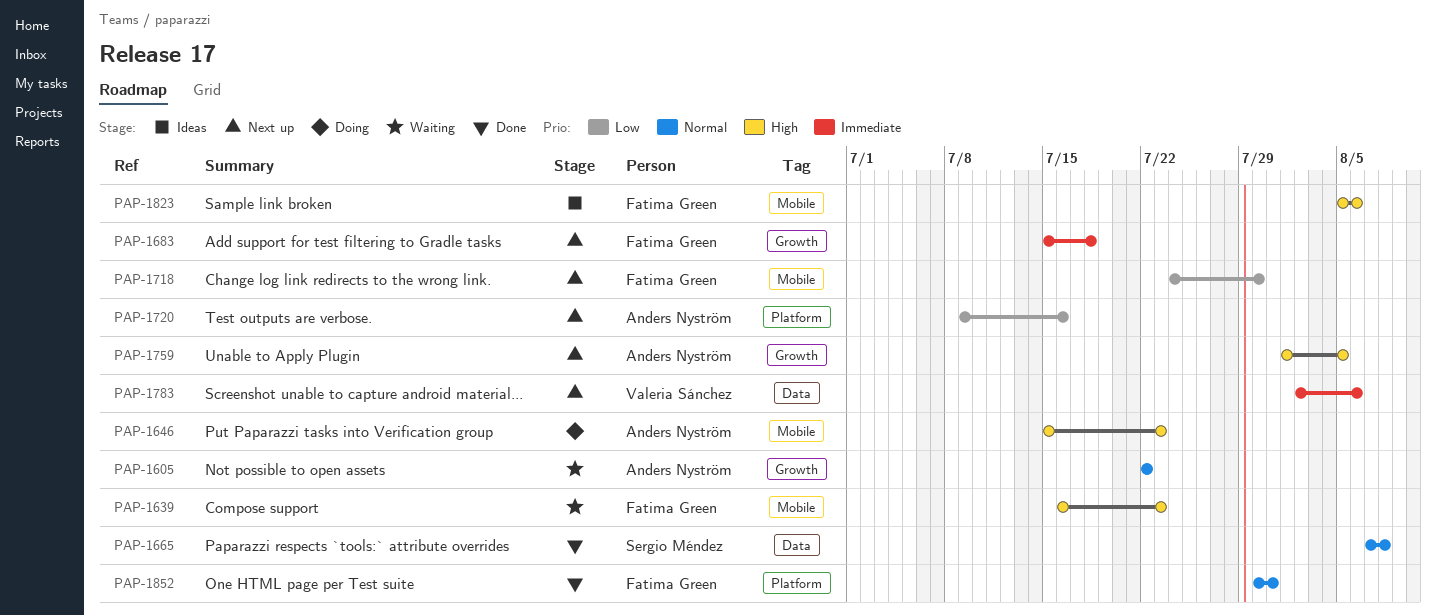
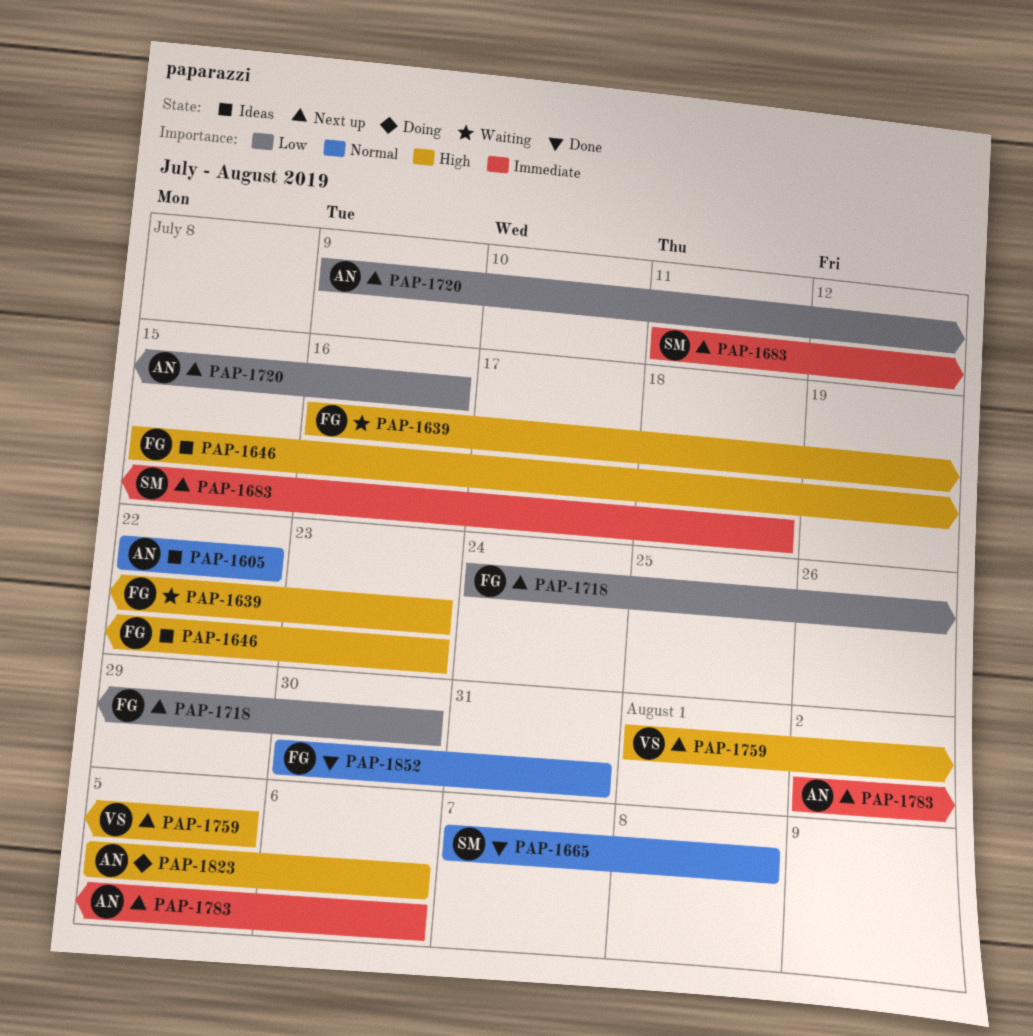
PAP-1605, status: Waiting -> Ideas
PAP-1646, status: Doing -> Ideas
PAP-1646, owner: Anders Nyström -> Fatima Green
PAP-1683, owner: Fatima Green -> Sergio Méndez
PAP-1683, start: Jul 15 -> Jul 11
PAP-1759, owner: Anders Nyström -> Valeria Sánchez
PAP-1783, owner: Valeria Sánchez -> Anders Nyström
PAP-1823, status: Ideas -> Doing
PAP-1823, owner: Fatima Green -> Anders Nyström

